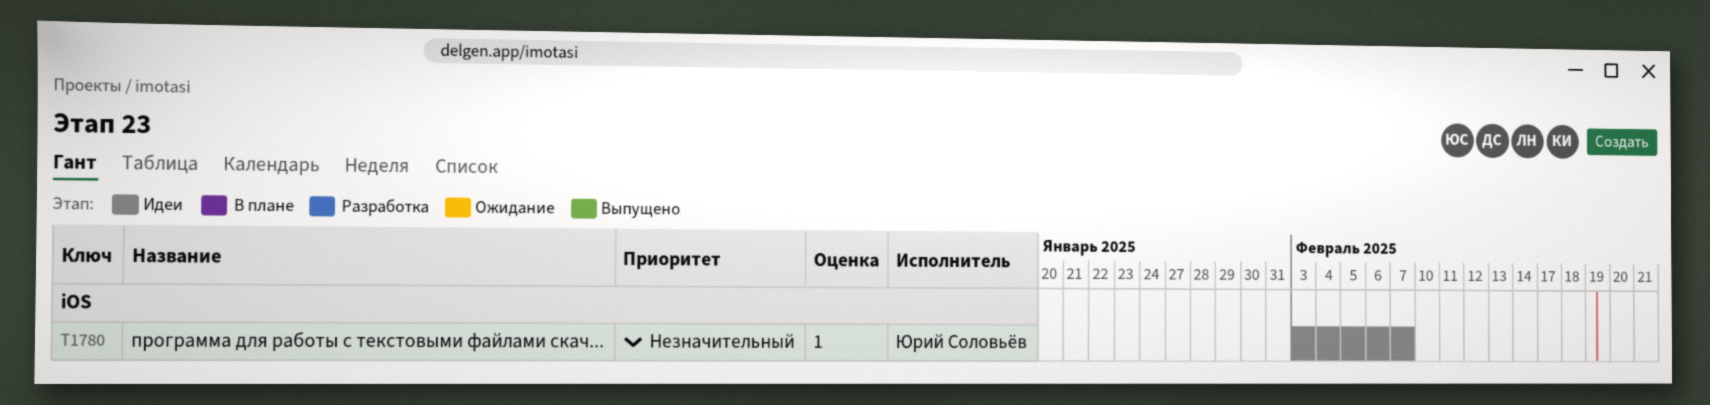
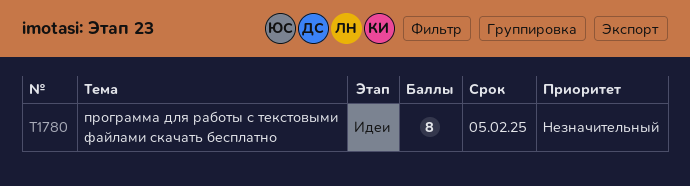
T1780, estimate: 1 -> 8
T1780, due: Feb 7 -> Feb 5

